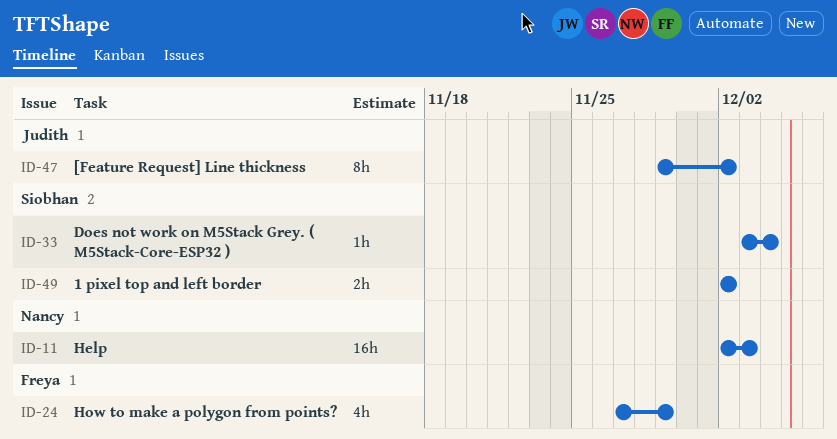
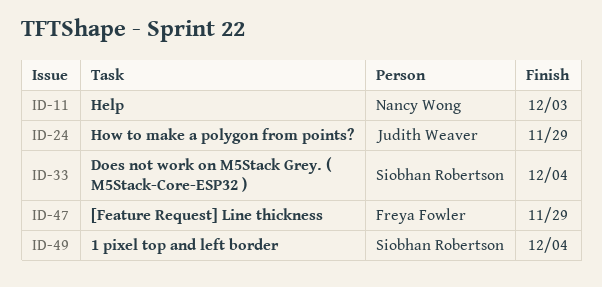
ID-24, owner: Freya Fowler -> Judith Weaver
ID-47, owner: Judith Weaver -> Freya Fowler
ID-47, due: Dec 2 -> Nov 29
ID-49, due: Dec 2 -> Dec 4

